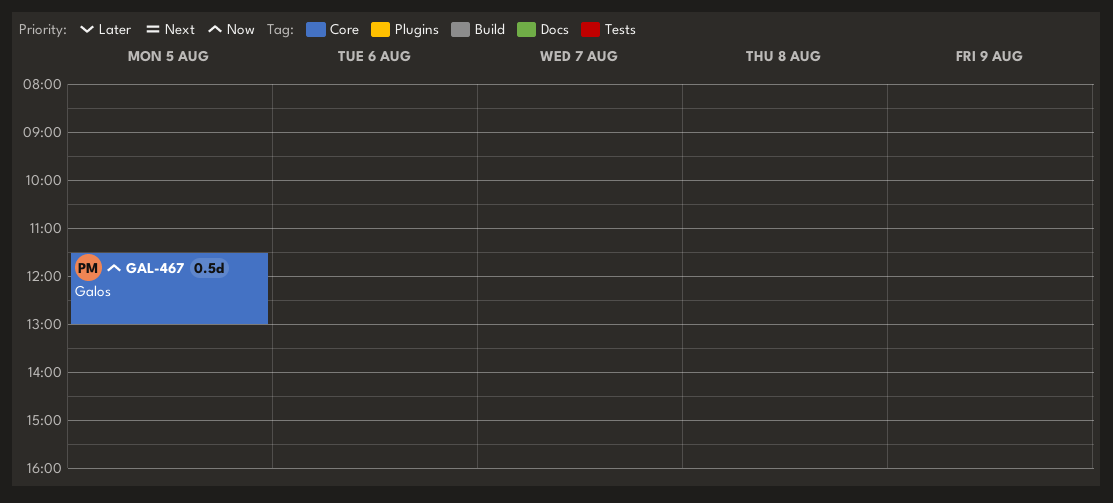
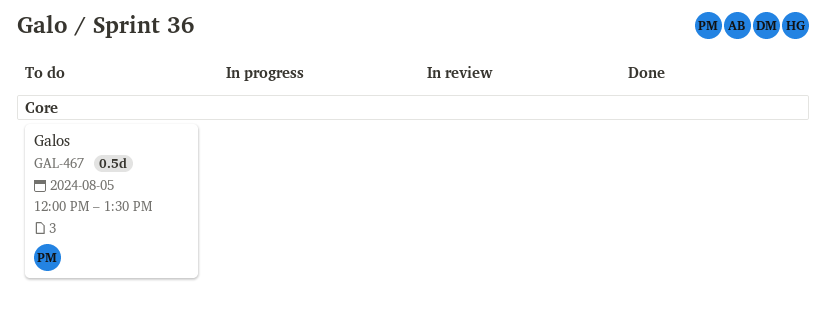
GAL-467, begins: 11:30 -> 12:00
GAL-467, ends: 13:00 -> 13:30

